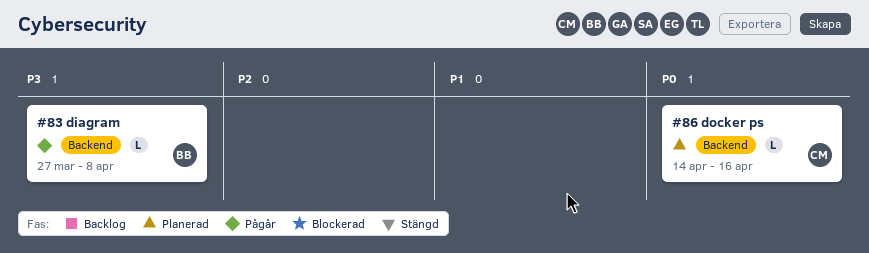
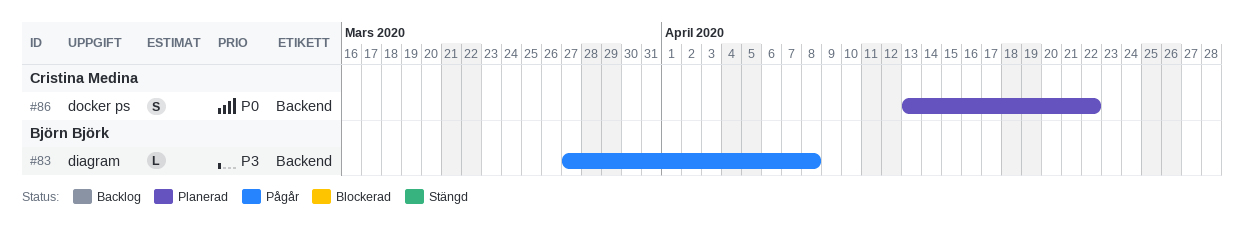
#86, estimate: L -> S
#86, start: Apr 14 -> Apr 13
#86, due: Apr 16 -> Apr 22

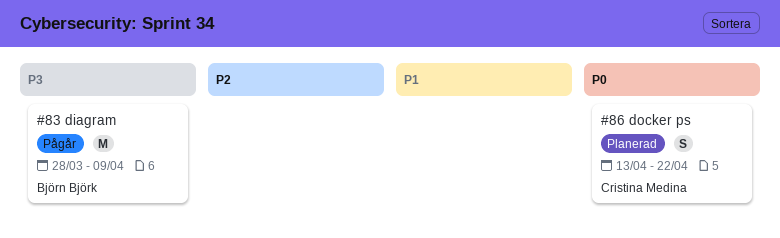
#83, estimate: L -> M
#83, start: Mar 27 -> Mar 28
#83, due: Apr 8 -> Apr 9

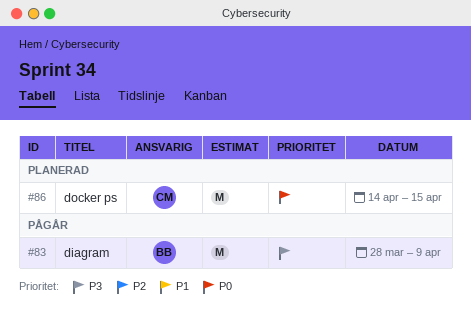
#86, estimate: S -> M
#86, start: Apr 13 -> Apr 14
#86, due: Apr 22 -> Apr 15

